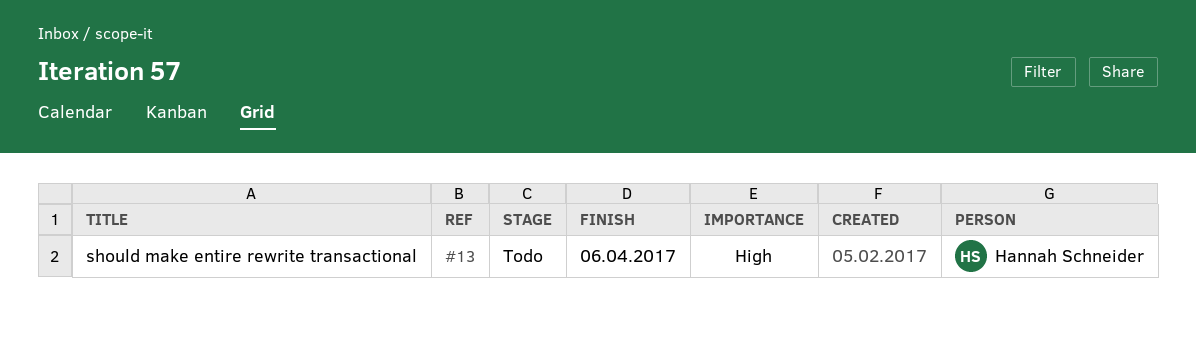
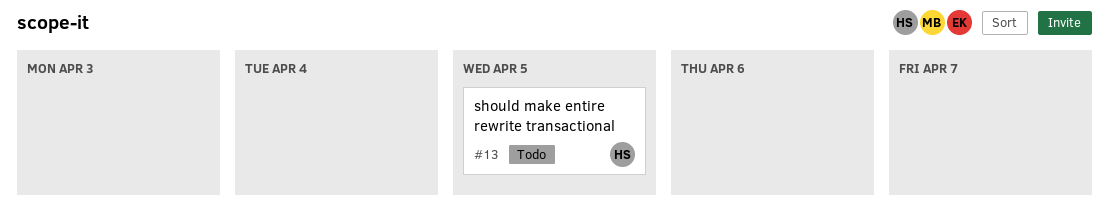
#13, due: Apr 6 -> Apr 5

